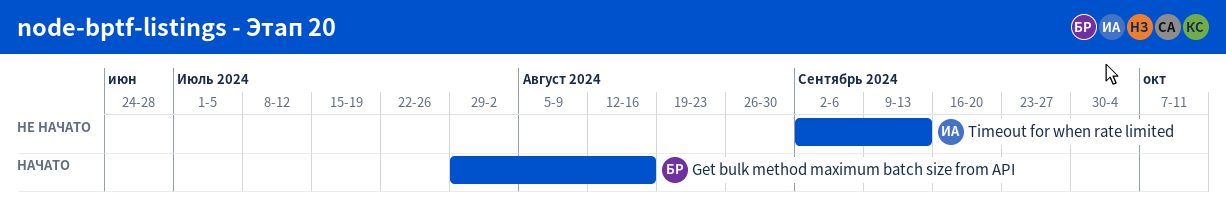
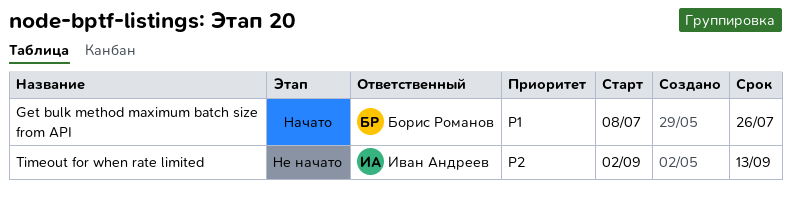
Get bulk method maximum batch size from API, start: Jul 29 -> Jul 8
Get bulk method maximum batch size from API, due: Aug 16 -> Jul 26

